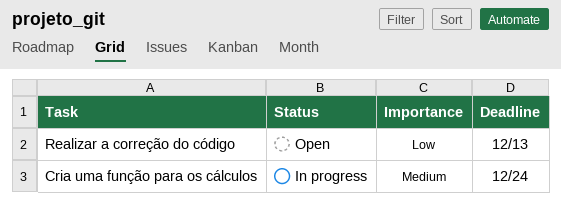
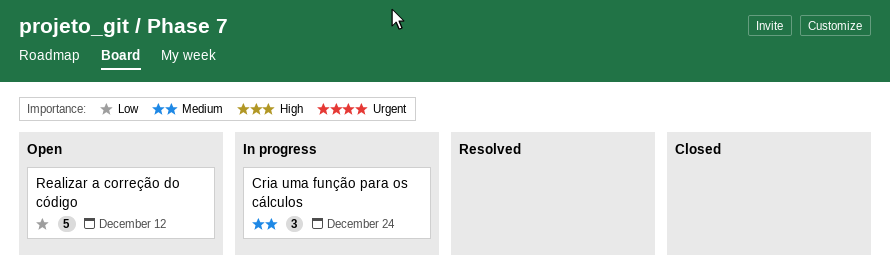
Realizar a correção do código, due: Dec 13 -> Dec 12

